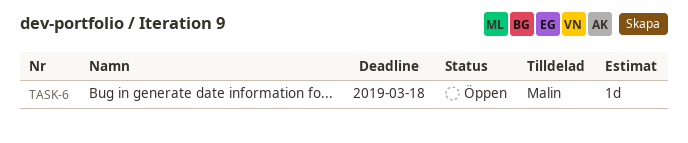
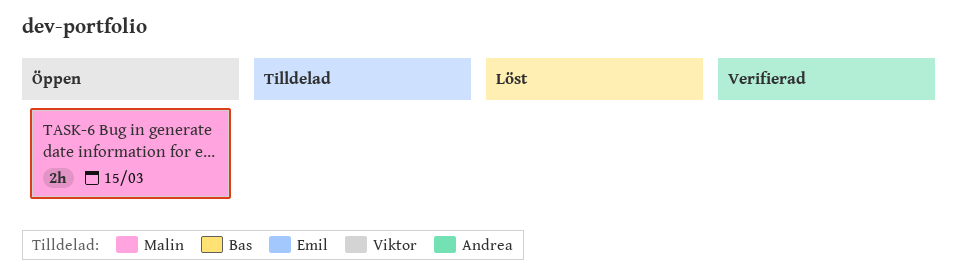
TASK-6, estimate: 1d -> 2h
TASK-6, due: Mar 18 -> Mar 15

